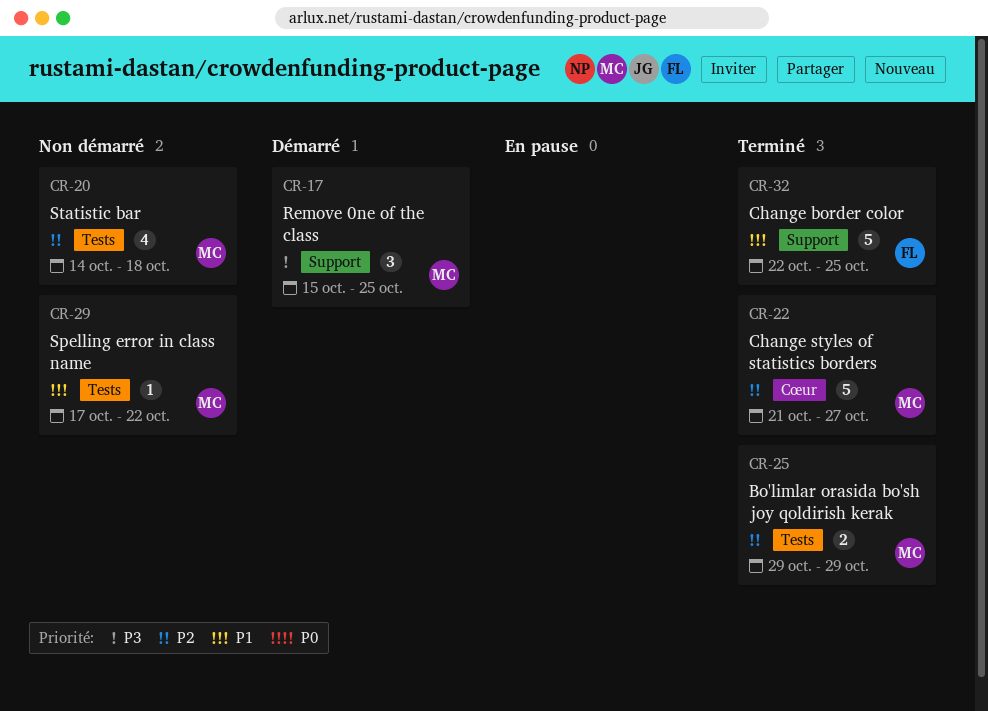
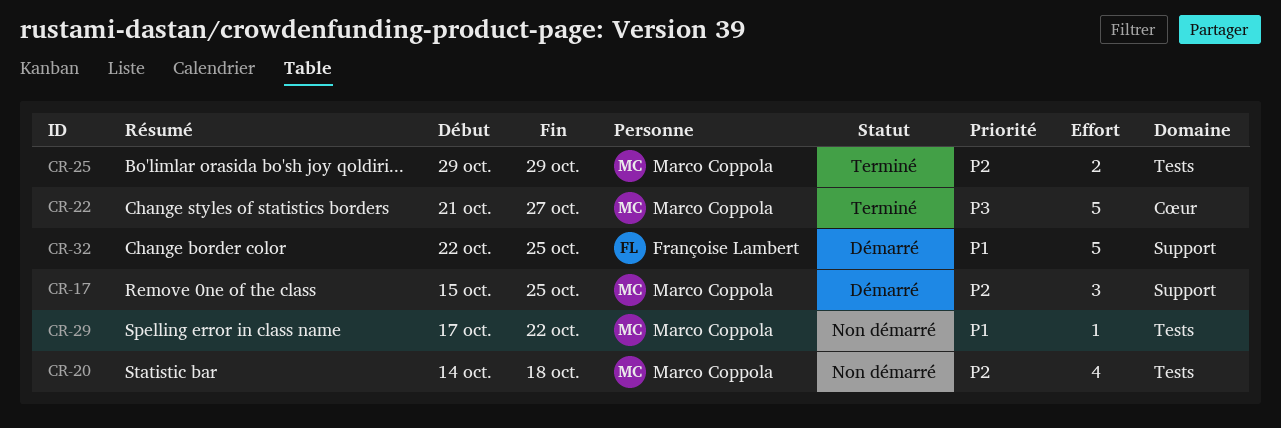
CR-17, priority: P3 -> P2
CR-22, priority: P2 -> P3
CR-32, status: Terminé -> Démarré

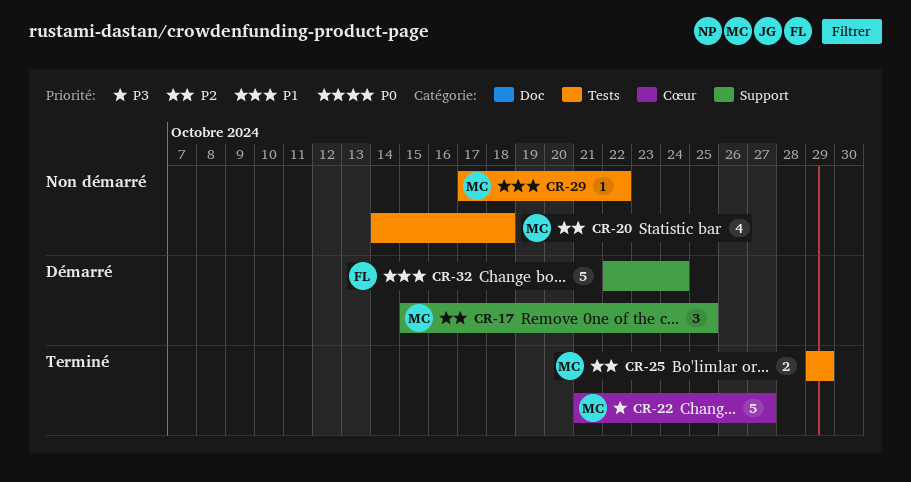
CR-32, due: Oct 25 -> Oct 24

